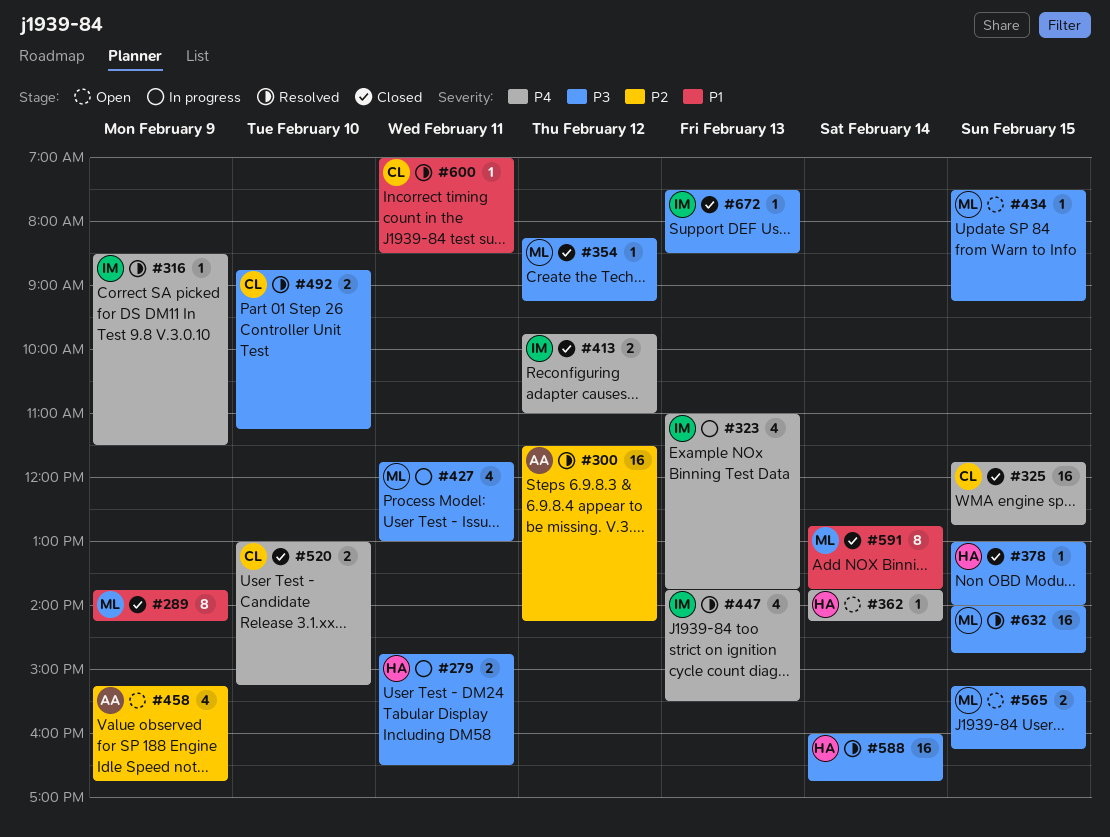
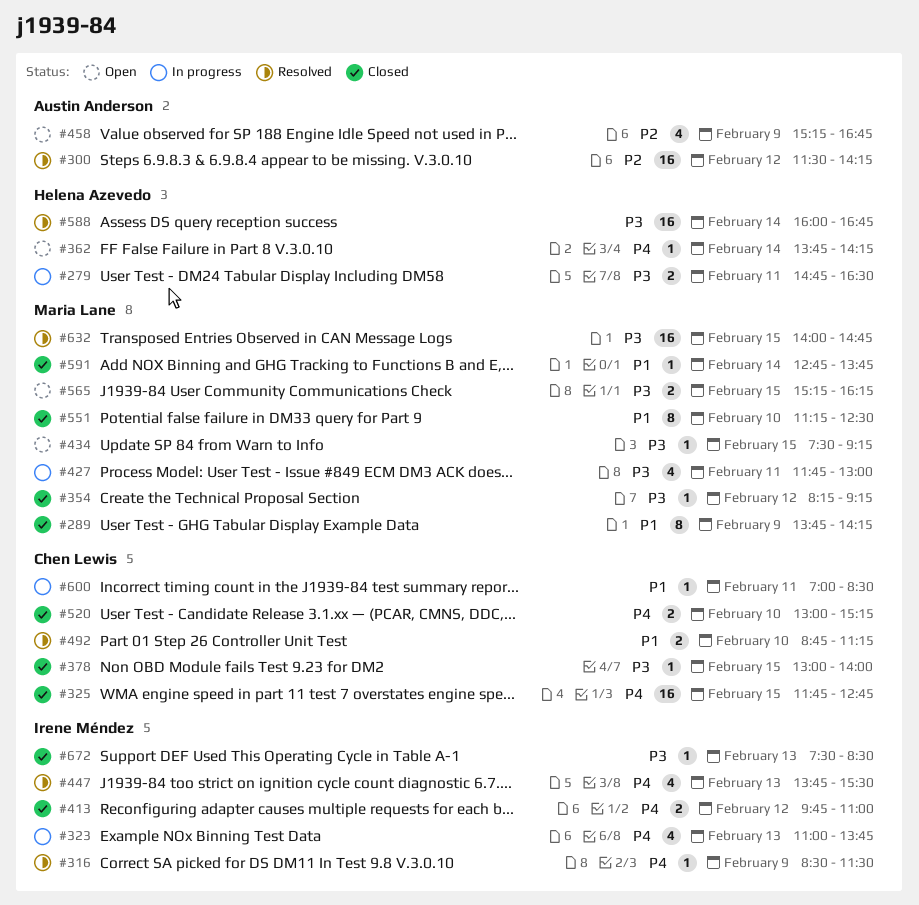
#378, owner: Helena Azevedo -> Chen Lewis
#492, priority: P3 -> P1
#551: none -> present
#591, estimate: 8 -> 1
#600, status: Resolved -> In progress

